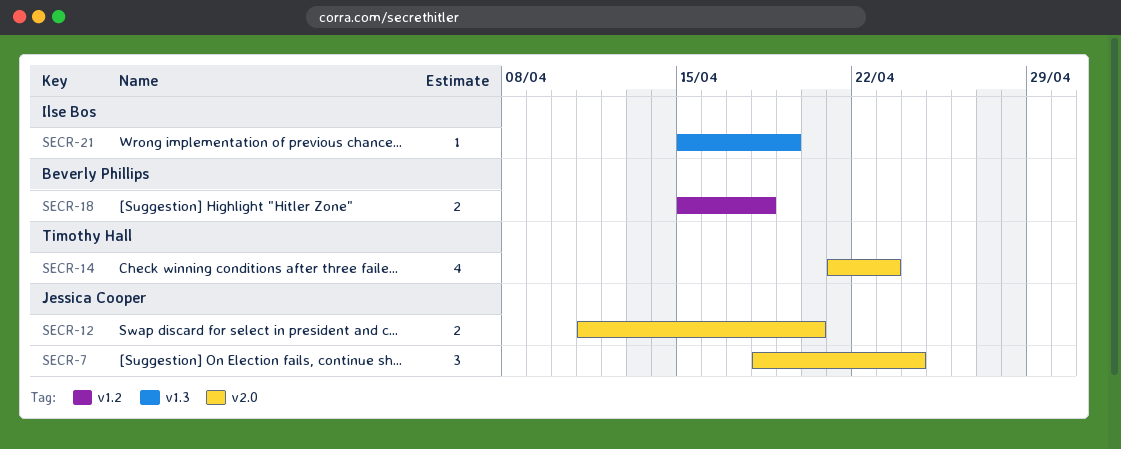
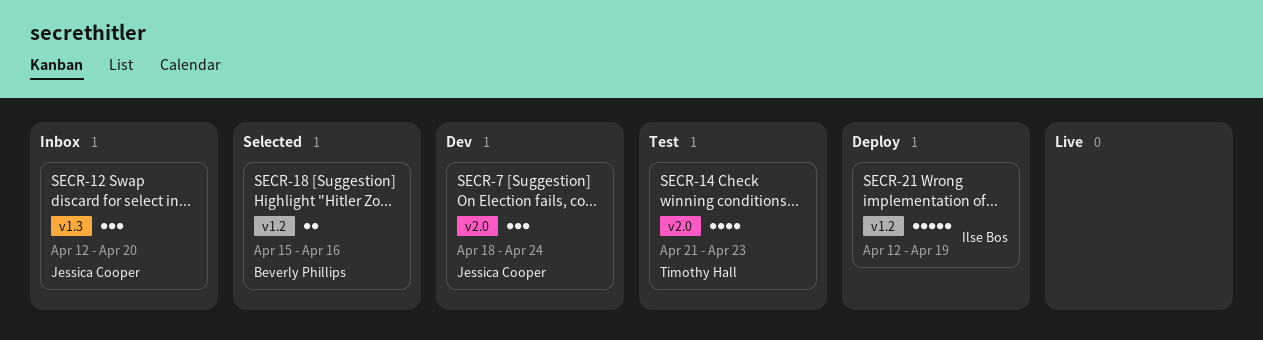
SECR-12, label: v2.0 -> v1.3
SECR-12, estimate: 2 -> 3
SECR-12, start: Apr 11 -> Apr 12
SECR-18, due: Apr 18 -> Apr 16
SECR-21, label: v1.3 -> v1.2
SECR-21, estimate: 1 -> 5
SECR-21, start: Apr 15 -> Apr 12

